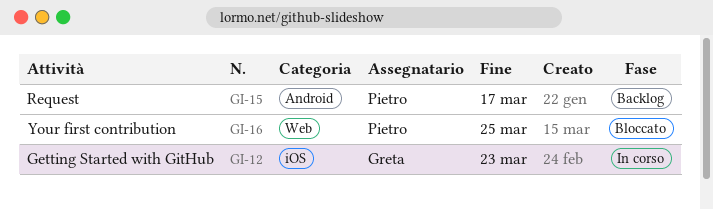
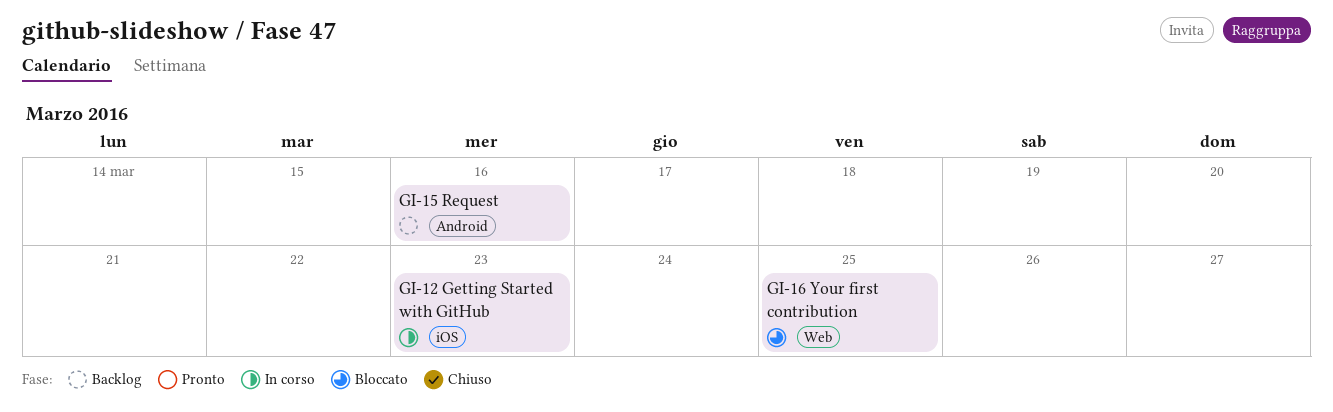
GI-15, due: Mar 17 -> Mar 16

